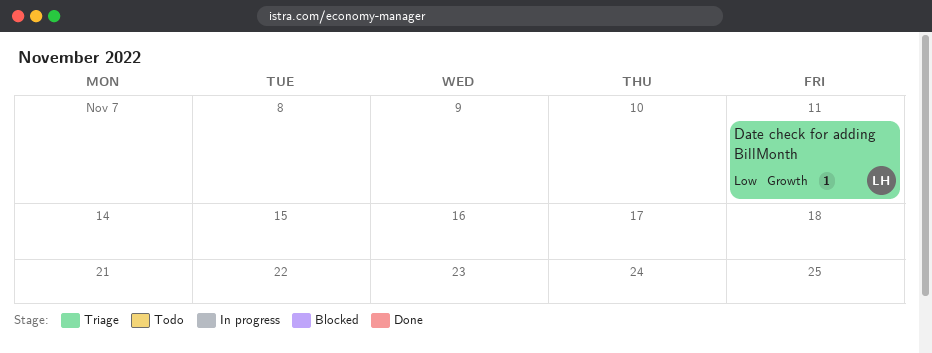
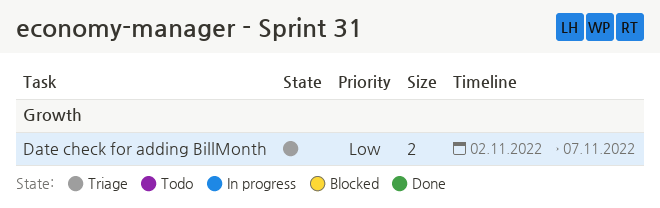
Date check for adding BillMonth, estimate: 1 -> 2
Date check for adding BillMonth, due: Nov 11 -> Nov 7

